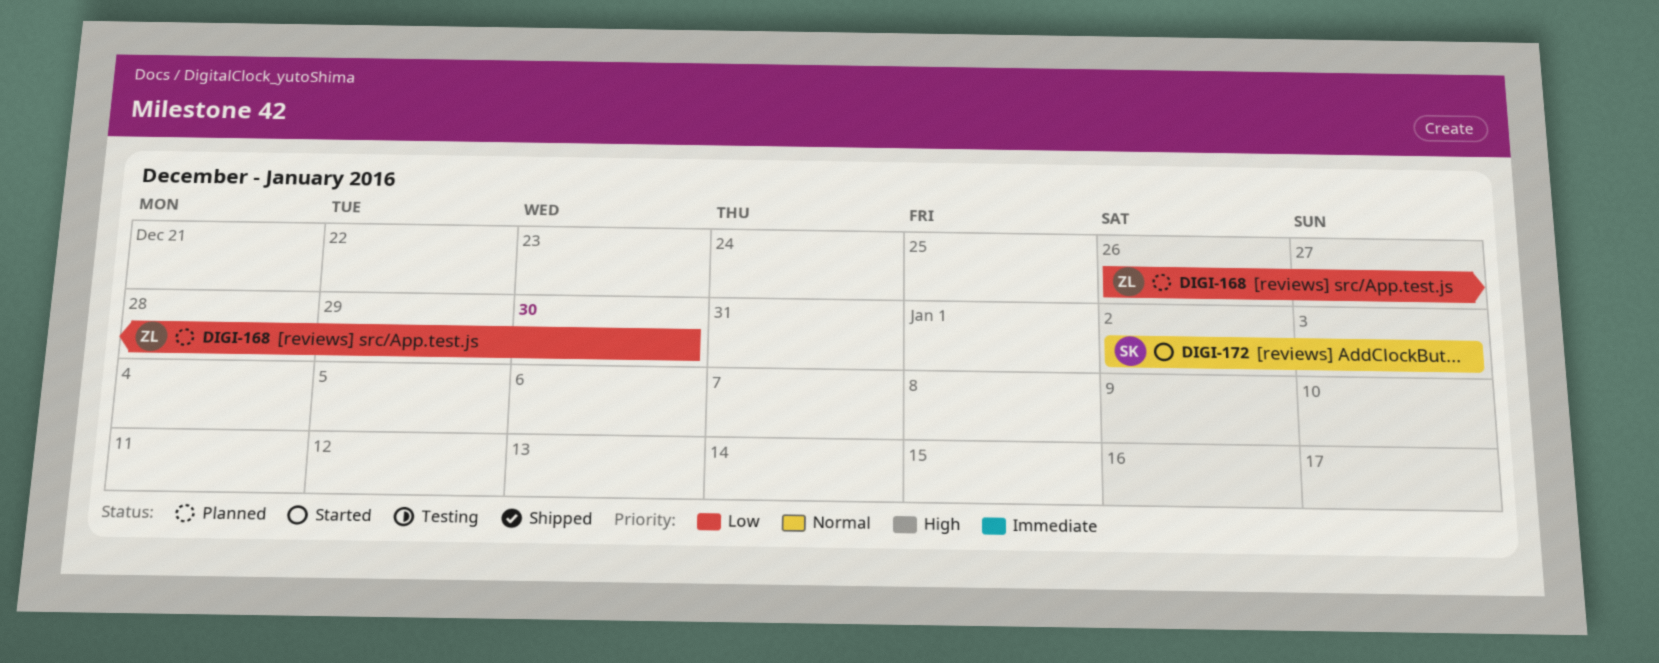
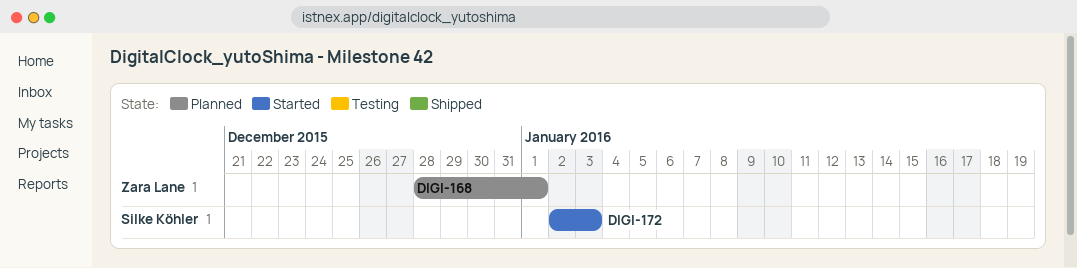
DIGI-168, start: Dec 26 -> Dec 28
DIGI-168, due: Dec 30 -> Jan 1

